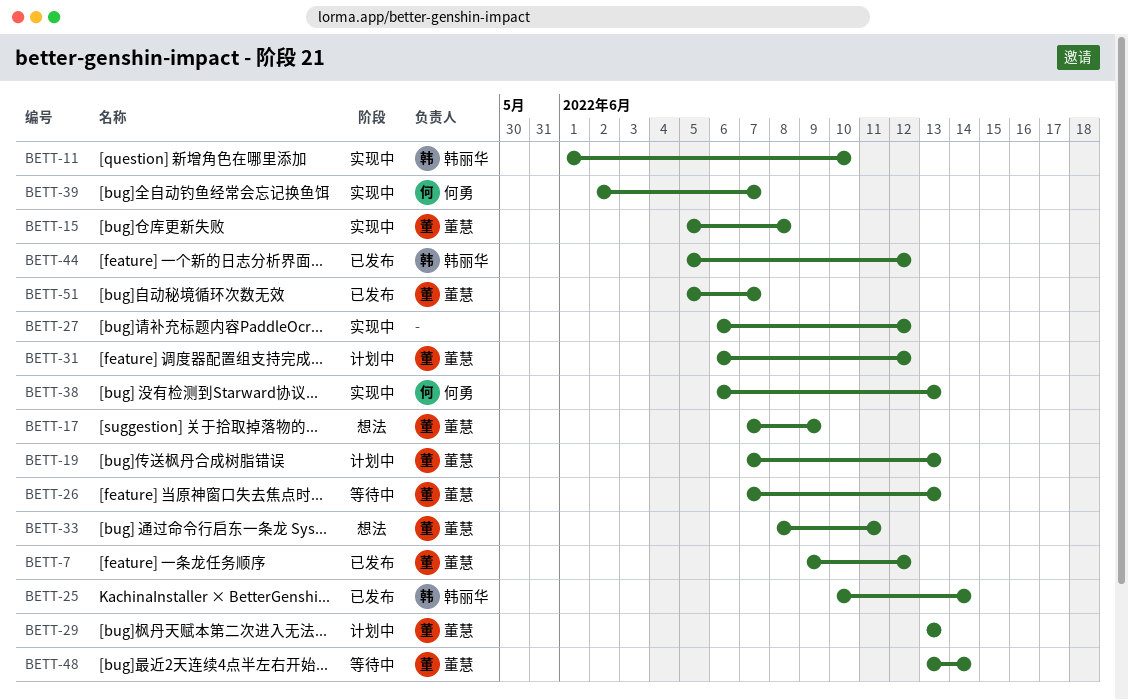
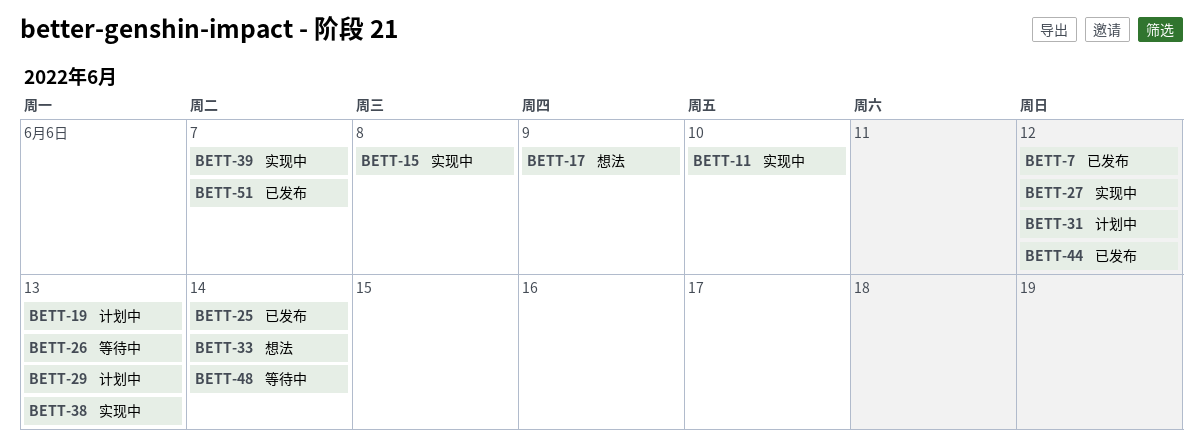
BETT-33, due: Jun 11 -> Jun 14

